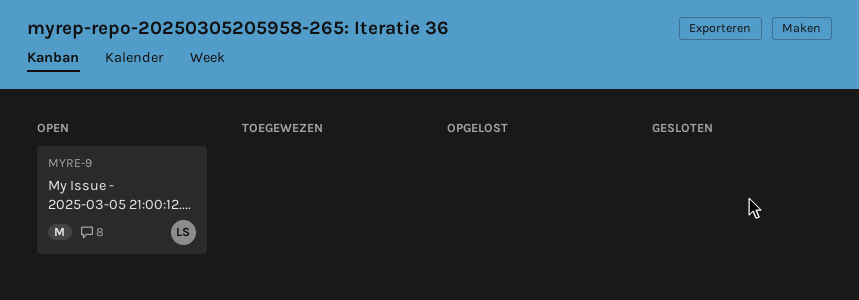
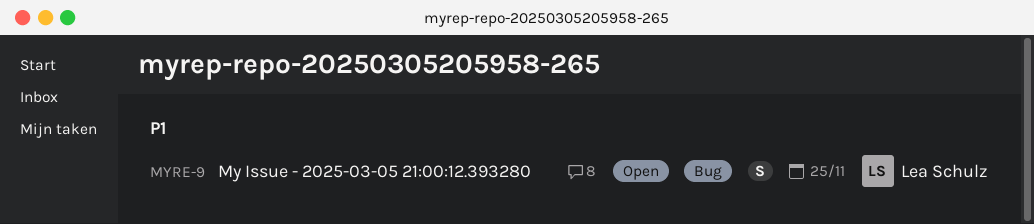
MYRE-9, estimate: M -> S

